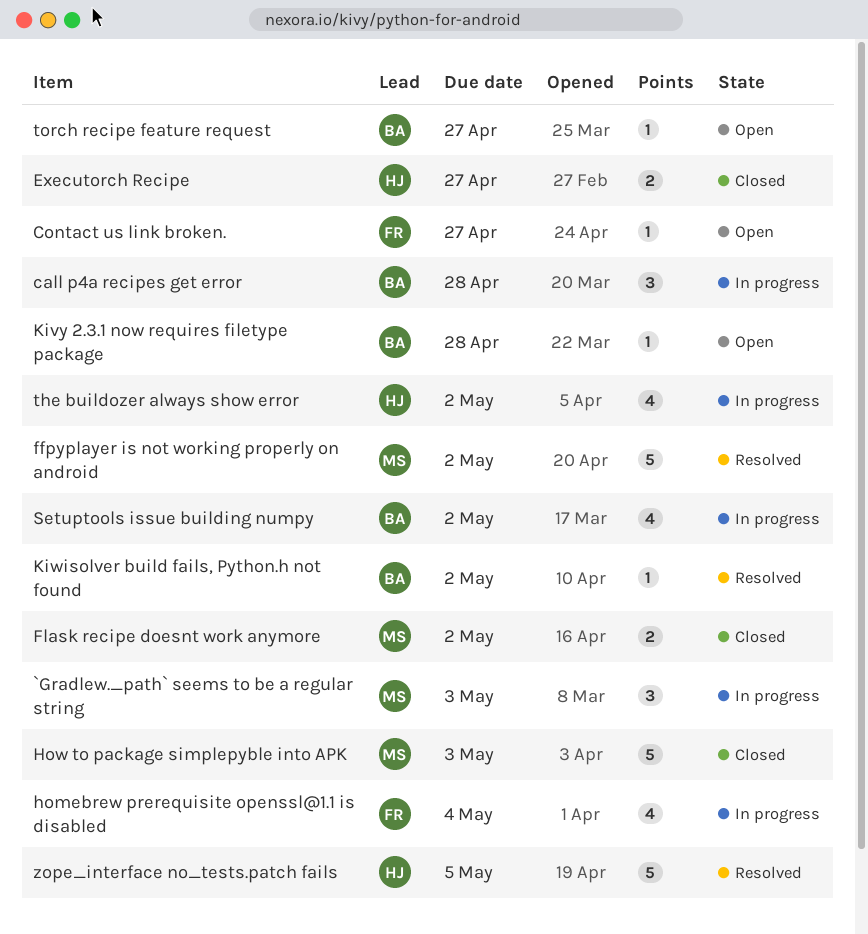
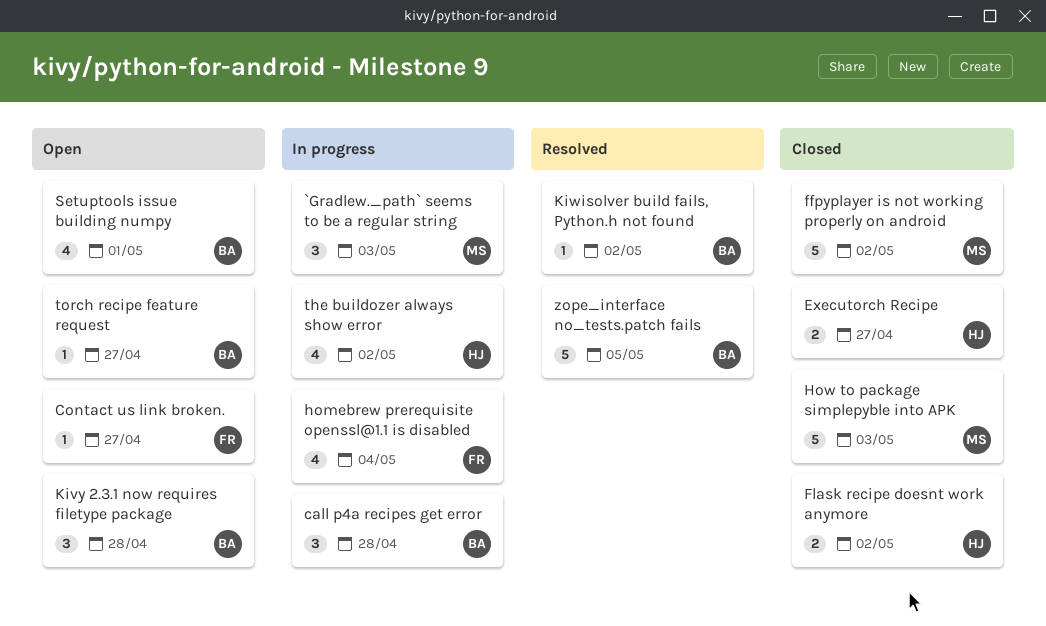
ffpyplayer is not working properly on android, status: Resolved -> Closed
Flask recipe doesnt work anymore, owner: MS -> HJ
Kivy 2.3.1 now requires filetype package, estimate: 1 -> 3
Setuptools issue building numpy, status: In progress -> Open
Setuptools issue building numpy, due: May 2 -> May 1
zope_interface no_tests.patch fails, owner: HJ -> BA

